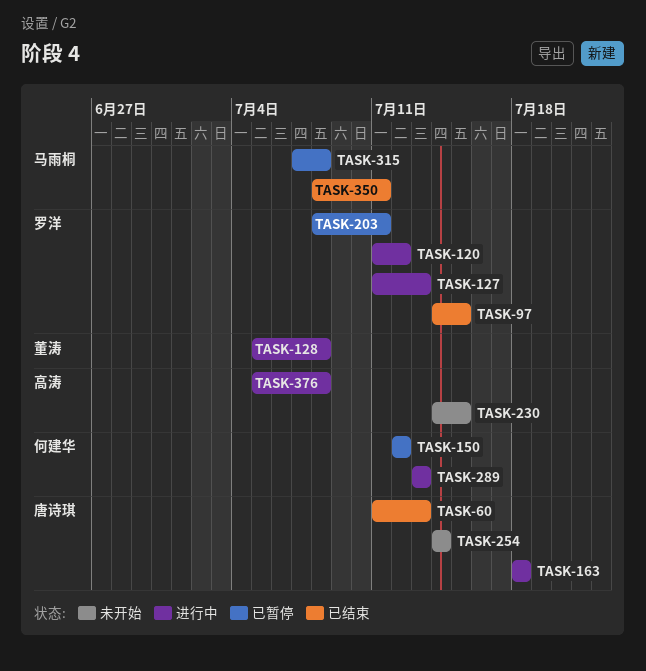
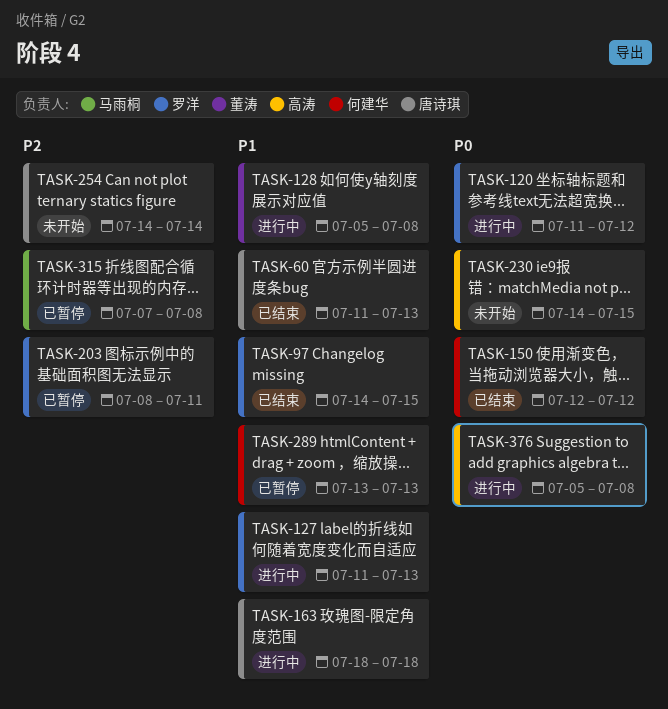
TASK-150, status: 已暂停 -> 已结束
TASK-289, status: 进行中 -> 已暂停
TASK-350: present -> none

